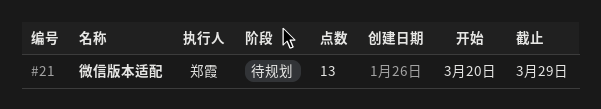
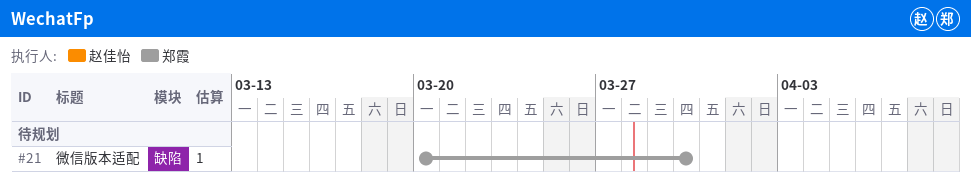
#21, estimate: 13 -> 1
#21, due: Mar 29 -> Mar 30

